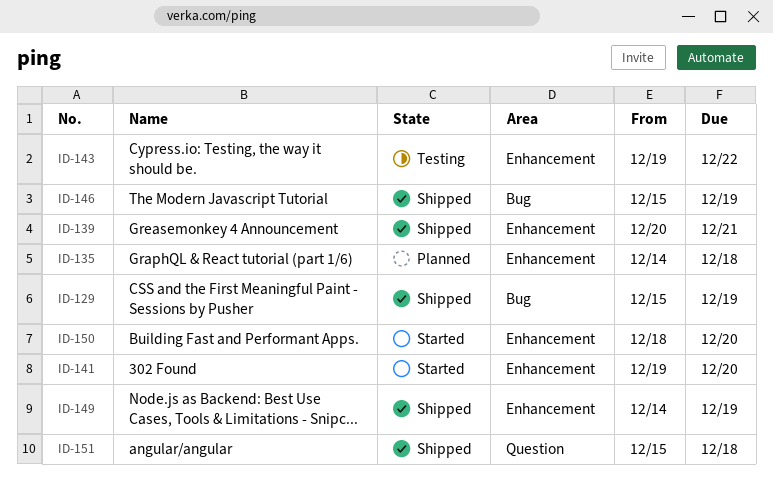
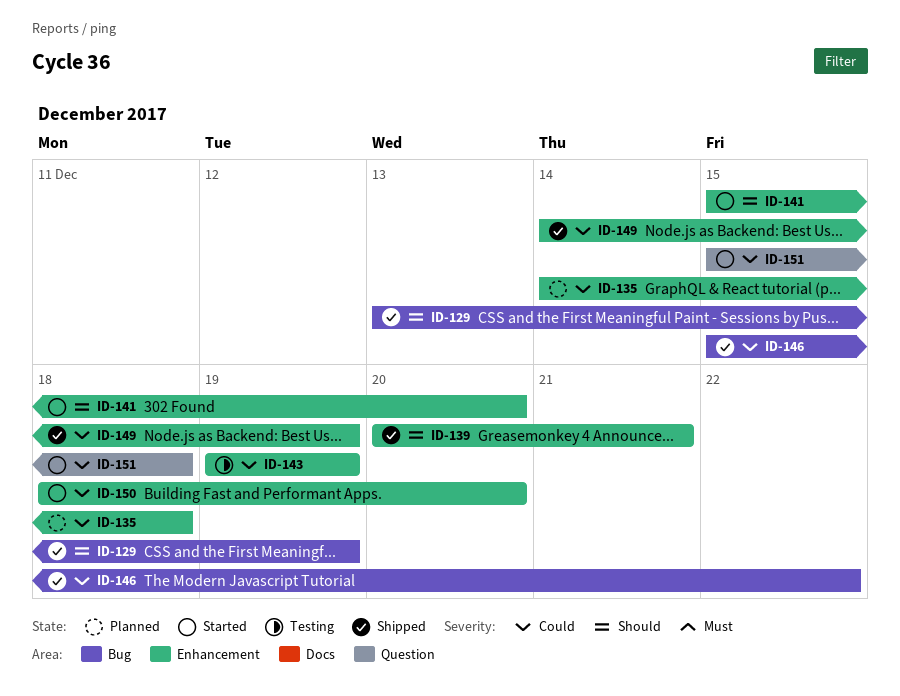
ID-129, start: Dec 15 -> Dec 13
ID-141, start: Dec 19 -> Dec 15
ID-143, due: Dec 22 -> Dec 19
ID-146, due: Dec 19 -> Dec 22
ID-151, status: Shipped -> Started

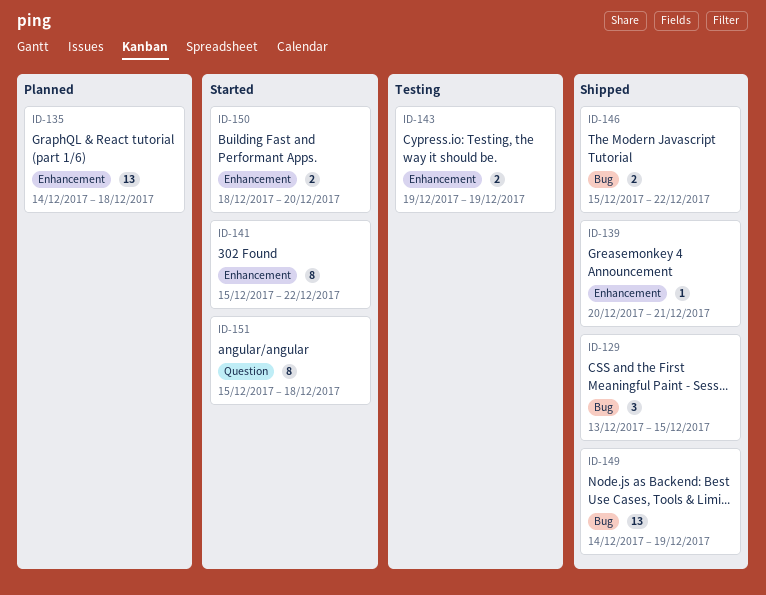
ID-129, due: Dec 19 -> Dec 15
ID-141, due: Dec 20 -> Dec 22
ID-149, label: Enhancement -> Bug

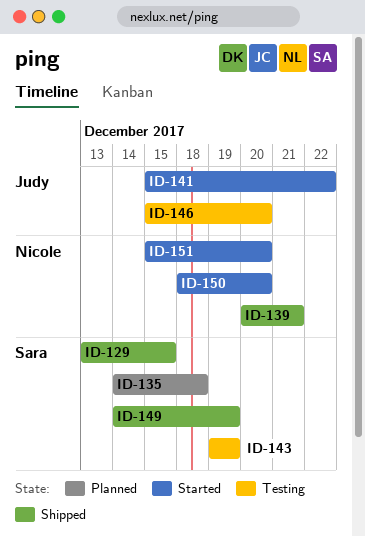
ID-146, status: Shipped -> Testing
ID-146, due: Dec 22 -> Dec 20
ID-151, due: Dec 18 -> Dec 20

